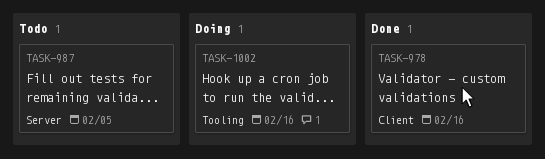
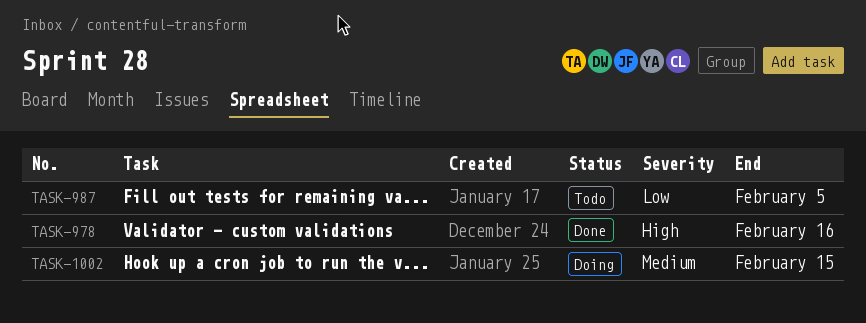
TASK-1002, due: Feb 16 -> Feb 15

